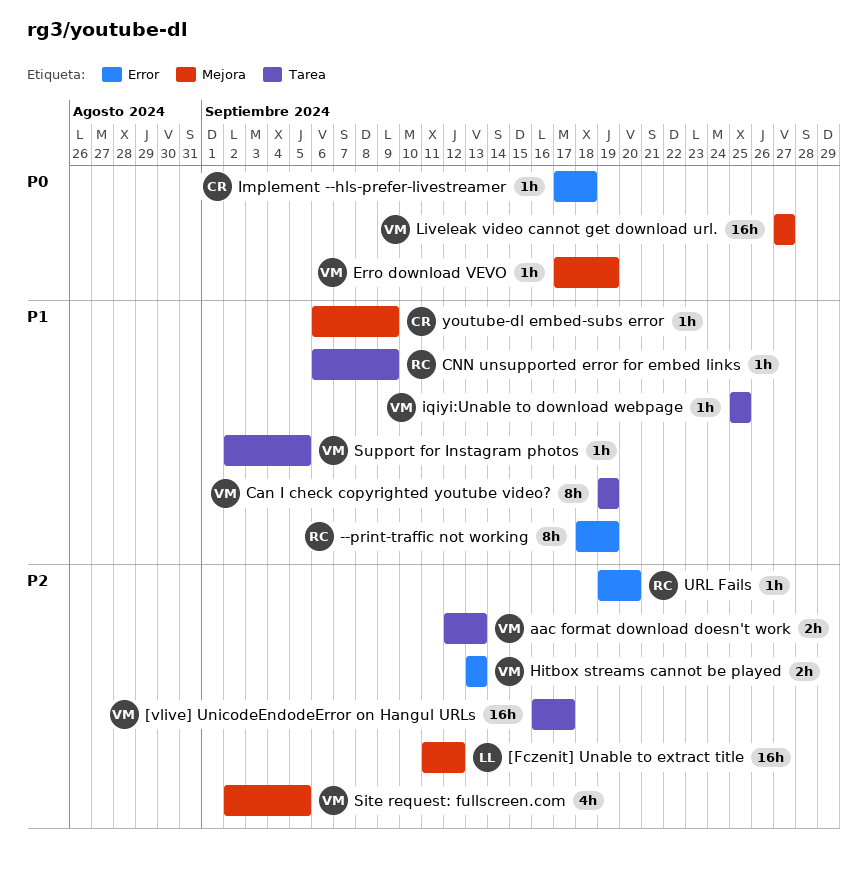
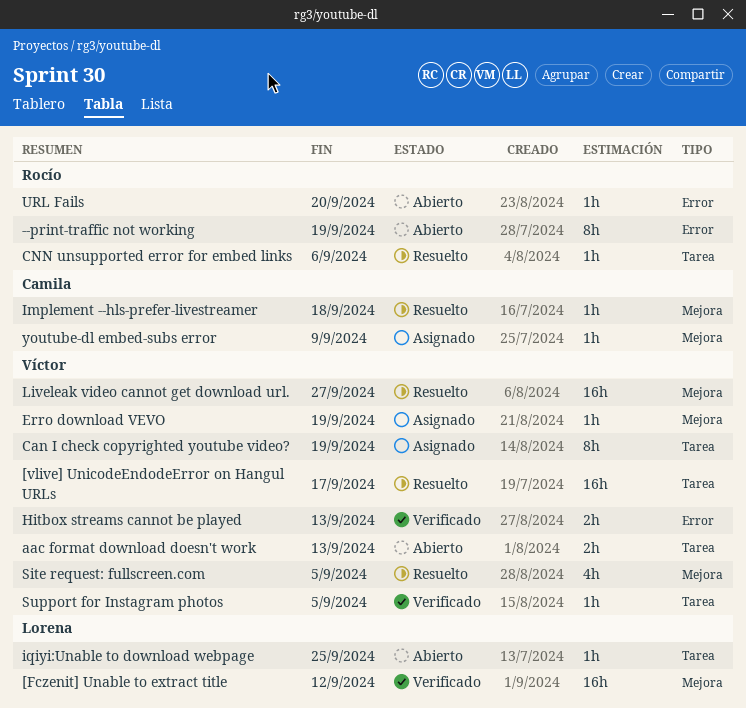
CNN unsupported error for embed links, due: Sep 9 -> Sep 6
Implement --hls-prefer-livestreamer, label: Error -> Mejora
iqiyi:Unable to download webpage, owner: Víctor -> Lorena

